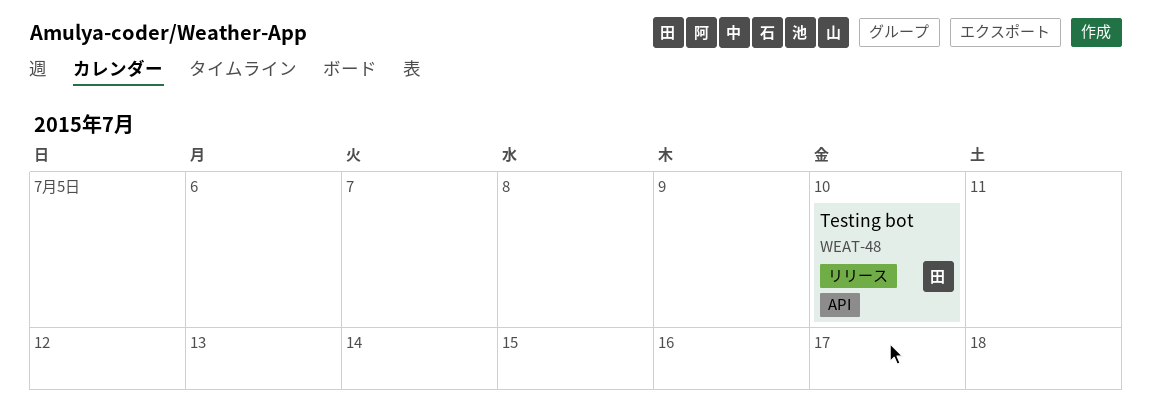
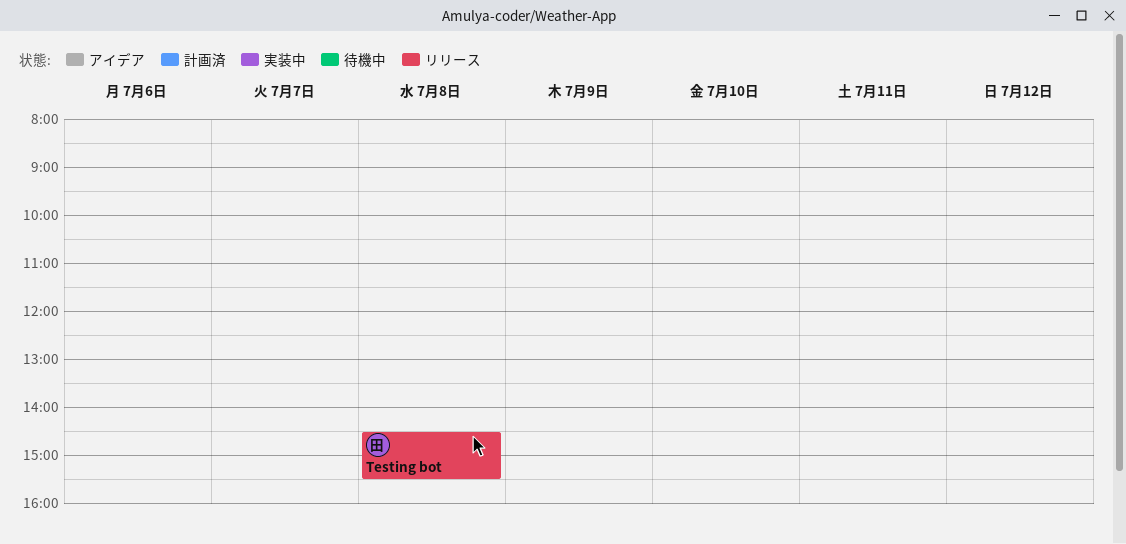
Testing bot, day: Jul 10 -> Jul 8

